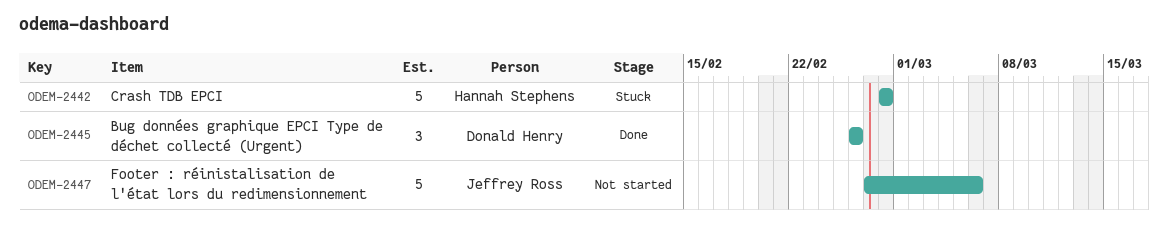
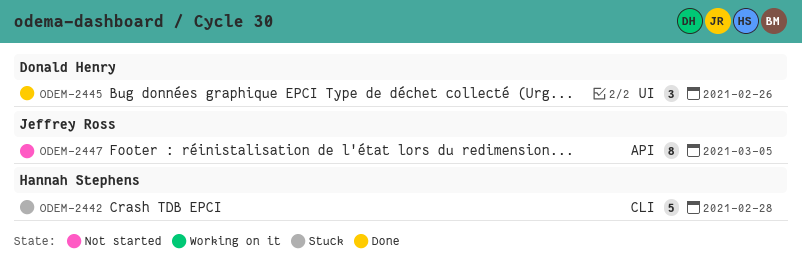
ODEM-2447, estimate: 5 -> 8
ODEM-2447, due: Mar 6 -> Mar 5

